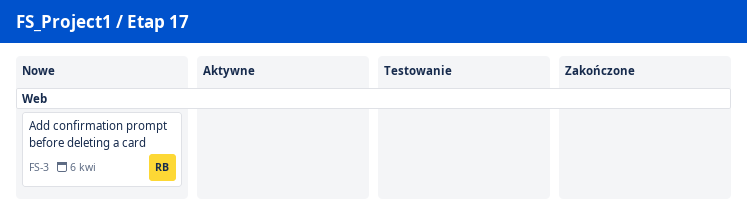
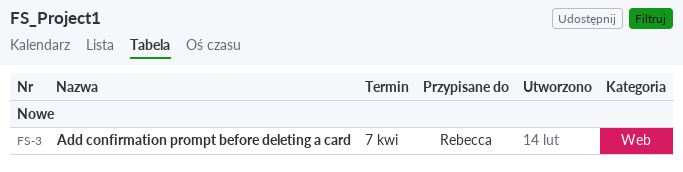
FS-3, due: Apr 6 -> Apr 7

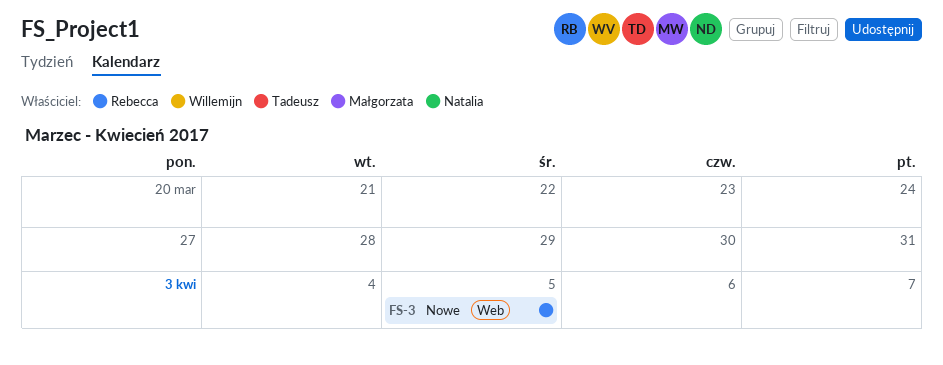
FS-3, due: Apr 7 -> Apr 5

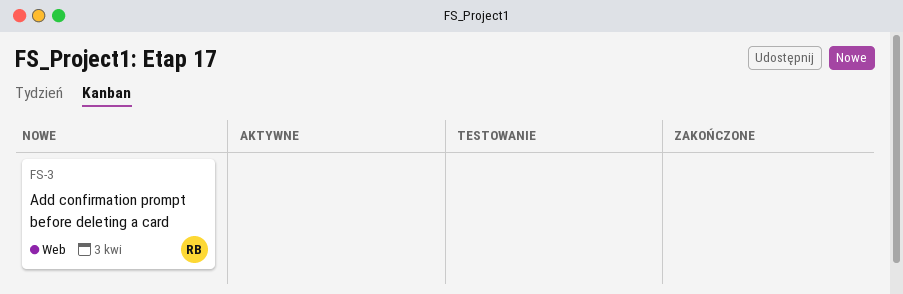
FS-3, due: Apr 5 -> Apr 3

